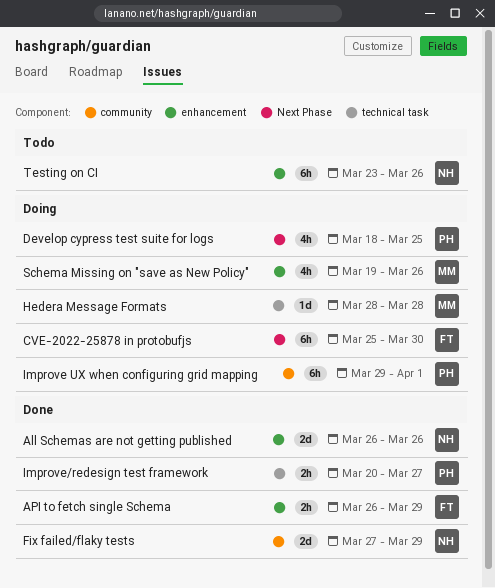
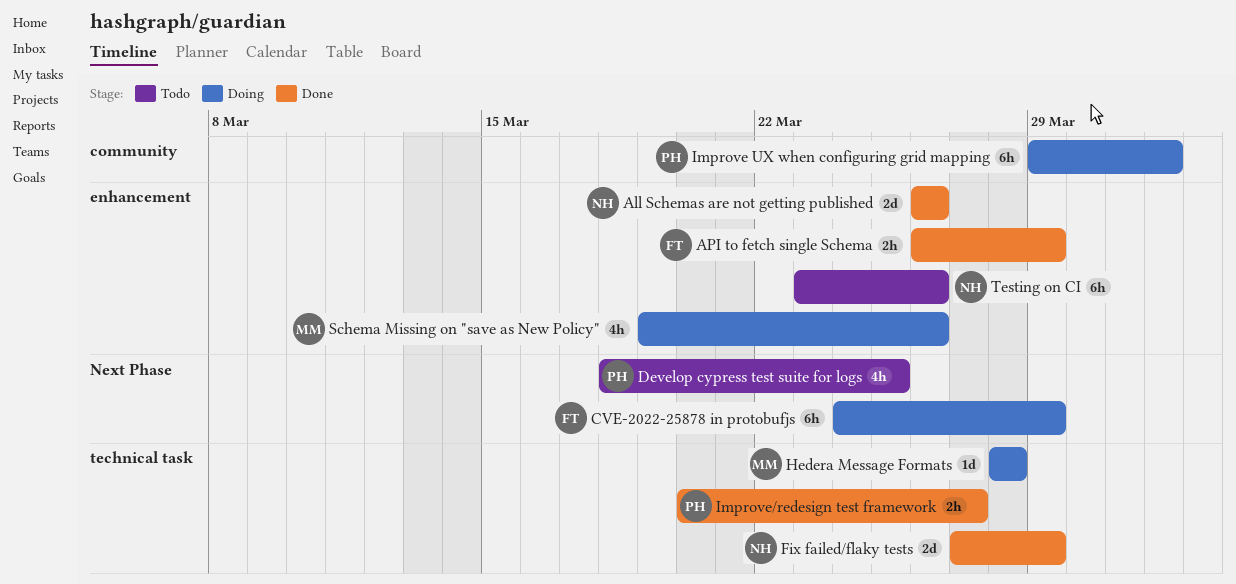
CVE-2022-25878 in protobufjs, start: Mar 25 -> Mar 24
CVE-2022-25878 in protobufjs, due: Mar 30 -> Mar 29
Develop cypress test suite for logs, status: Doing -> Todo
Fix failed/flaky tests, label: community -> technical task

